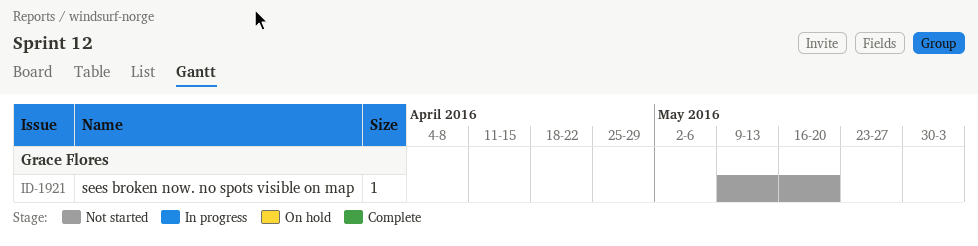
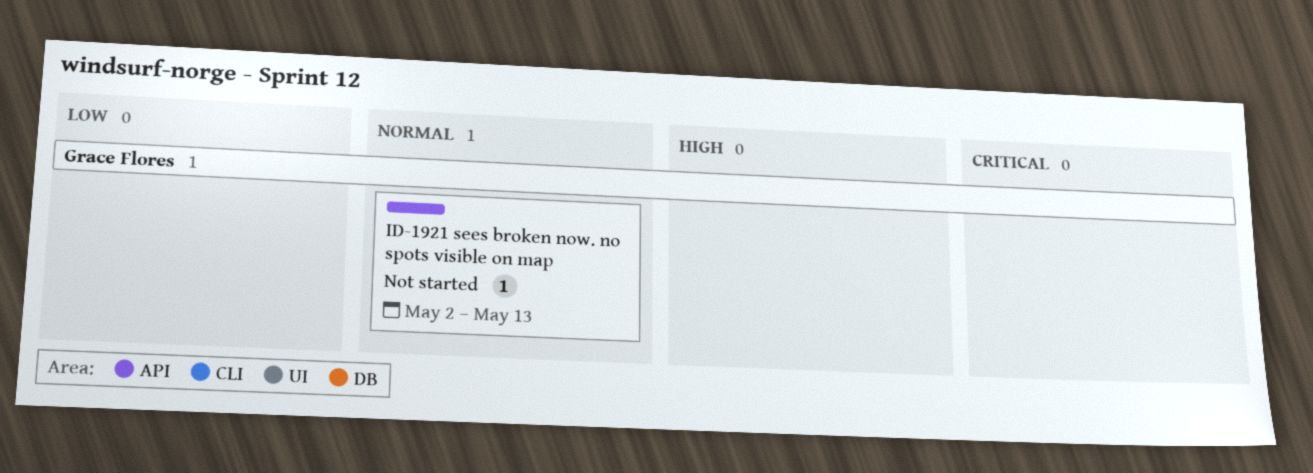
ID-1921, start: May 9 -> May 2
ID-1921, due: May 20 -> May 13

